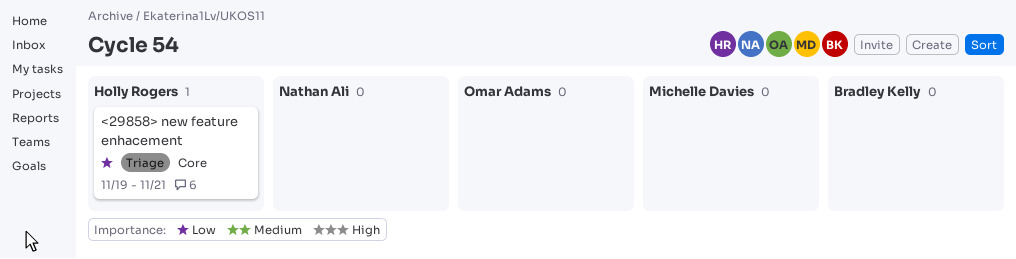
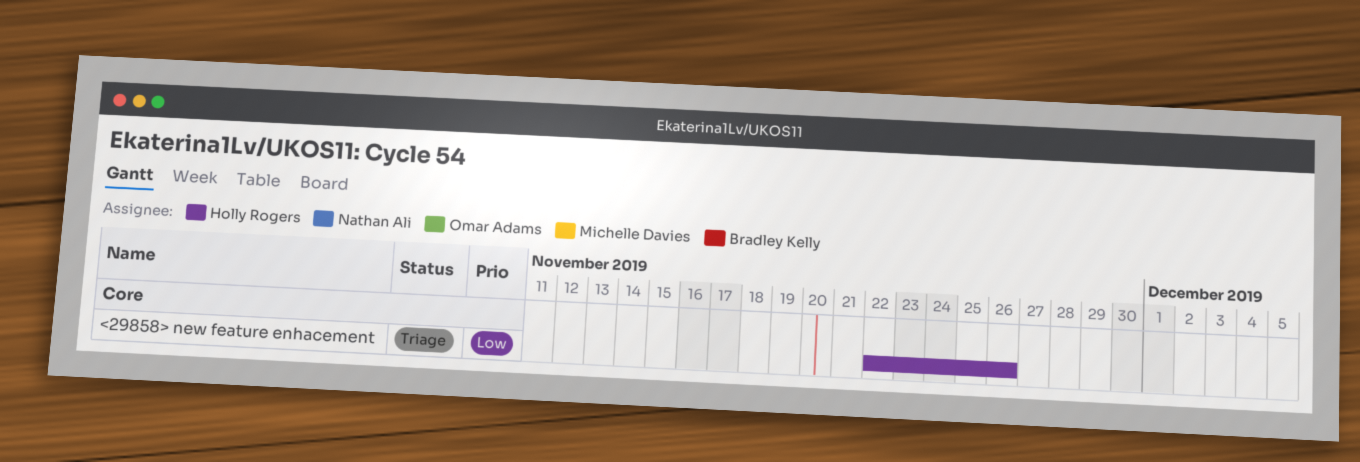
<29858> new feature enhacement, start: Nov 19 -> Nov 22
<29858> new feature enhacement, due: Nov 21 -> Nov 26

